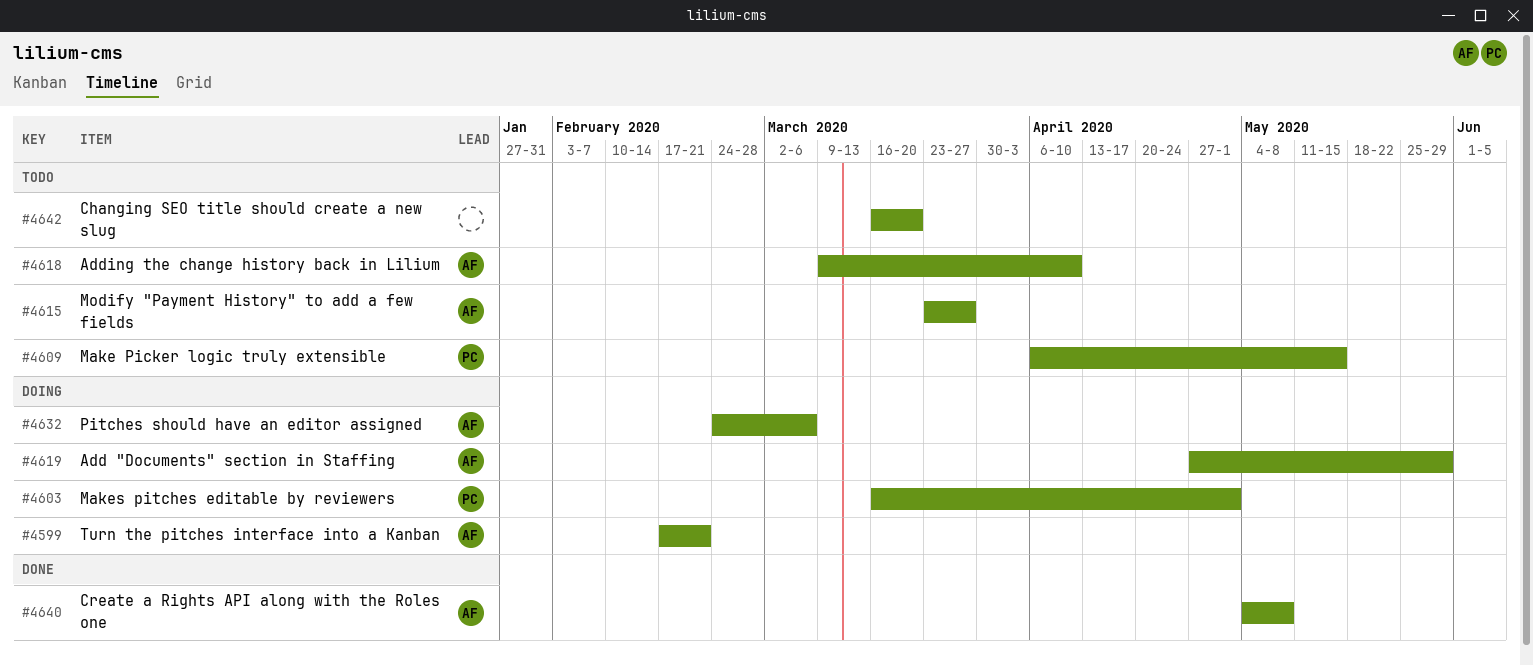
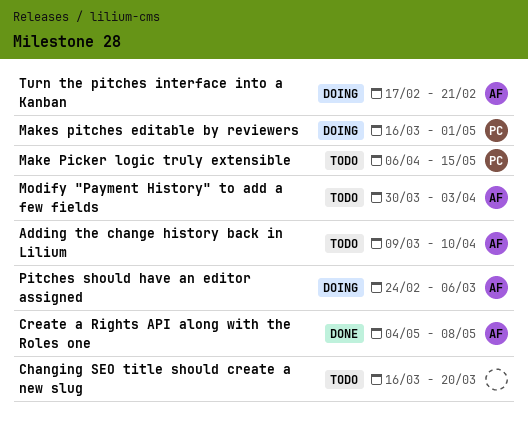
Add "Documents" section in Staffing: present -> none
Modify "Payment History" to add a few fields, start: Mar 23 -> Mar 30
Modify "Payment History" to add a few fields, due: Mar 27 -> Apr 3

